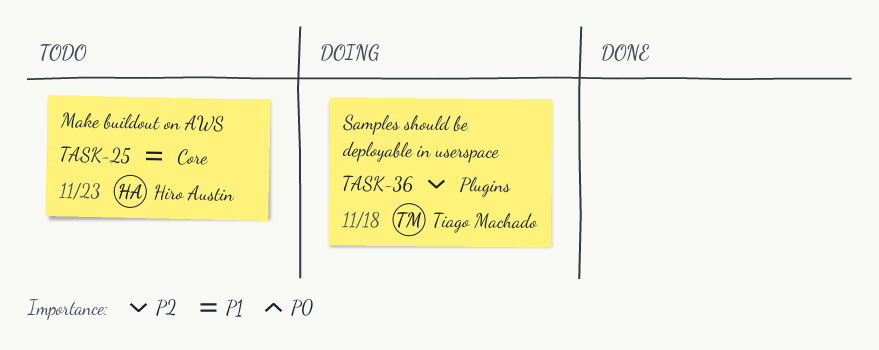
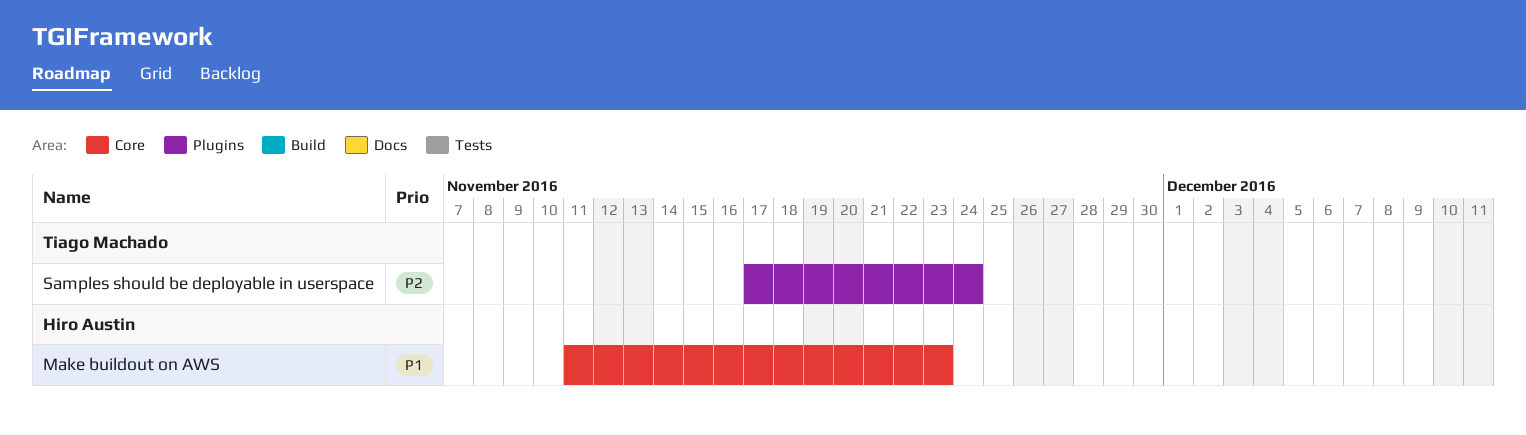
Samples should be deployable in userspace, due: Nov 18 -> Nov 24

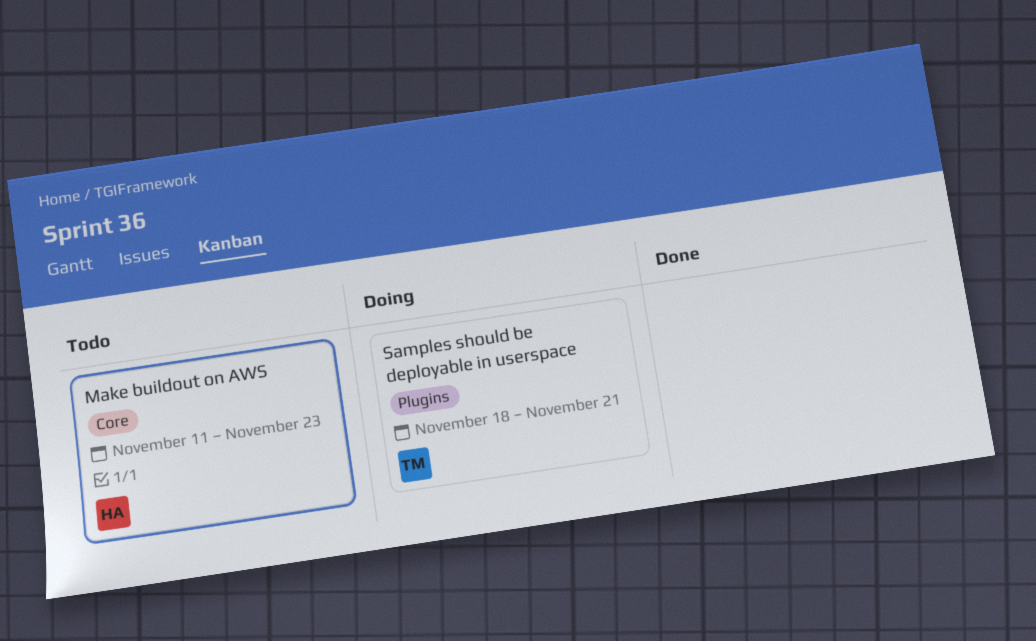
Samples should be deployable in userspace, start: Nov 17 -> Nov 18
Samples should be deployable in userspace, due: Nov 24 -> Nov 21

